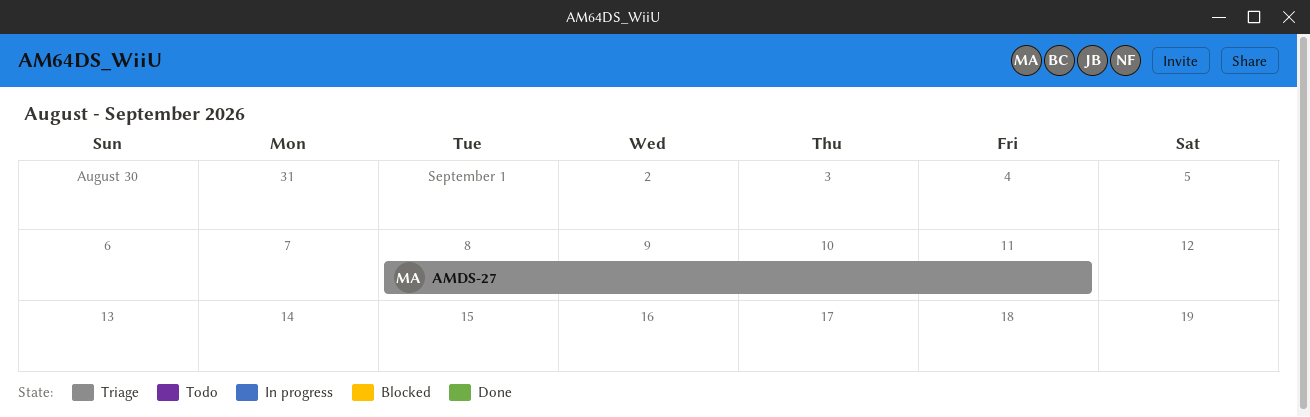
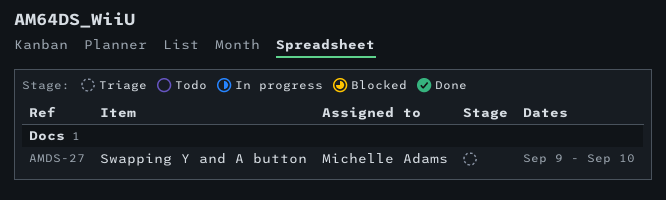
AMDS-27, start: Sep 8 -> Sep 9
AMDS-27, due: Sep 11 -> Sep 10

